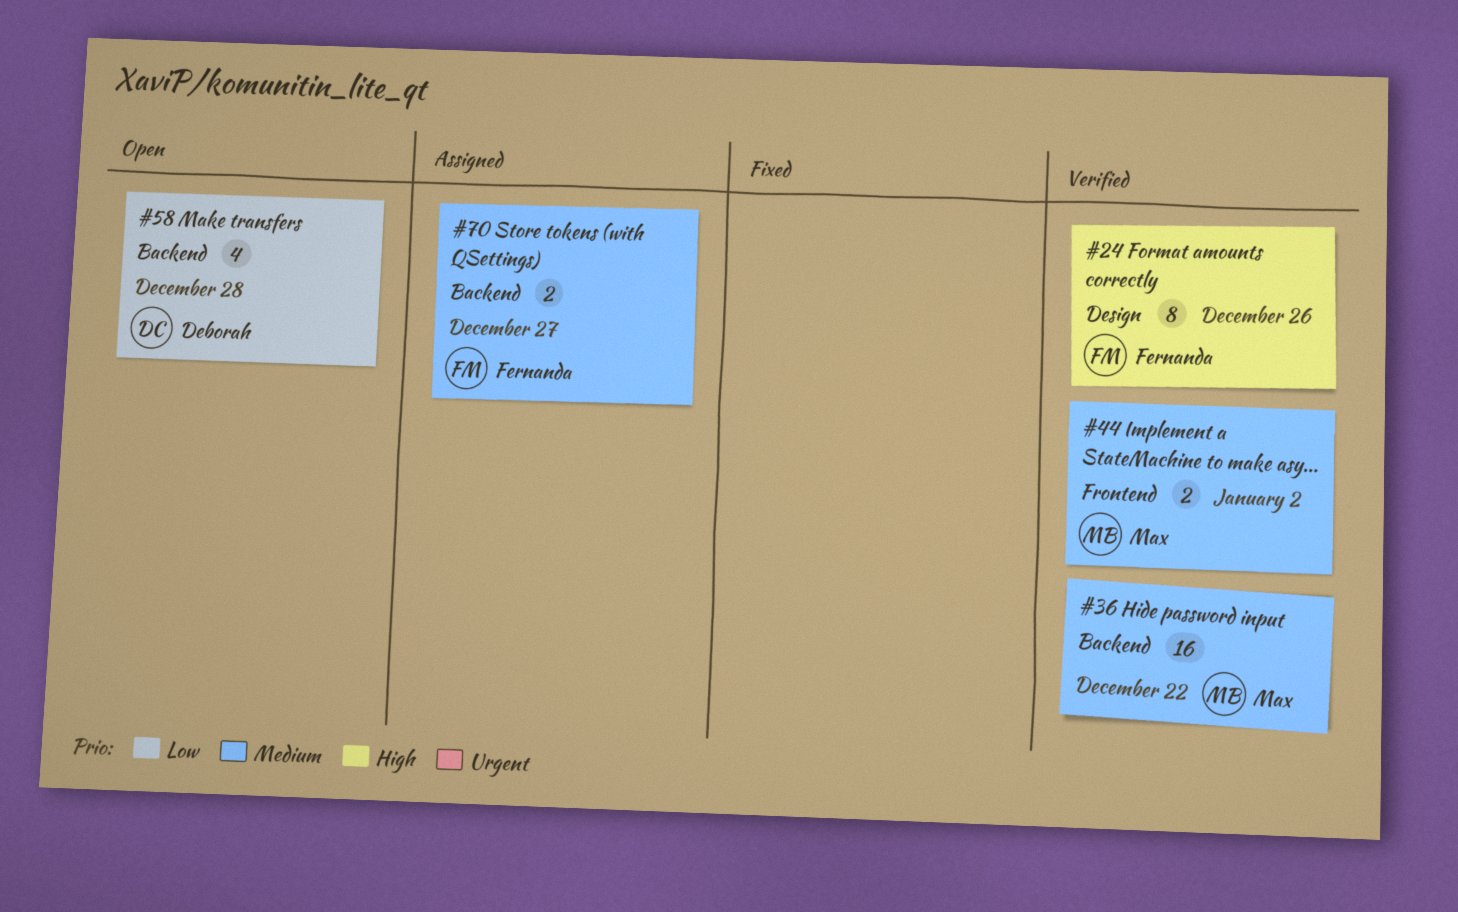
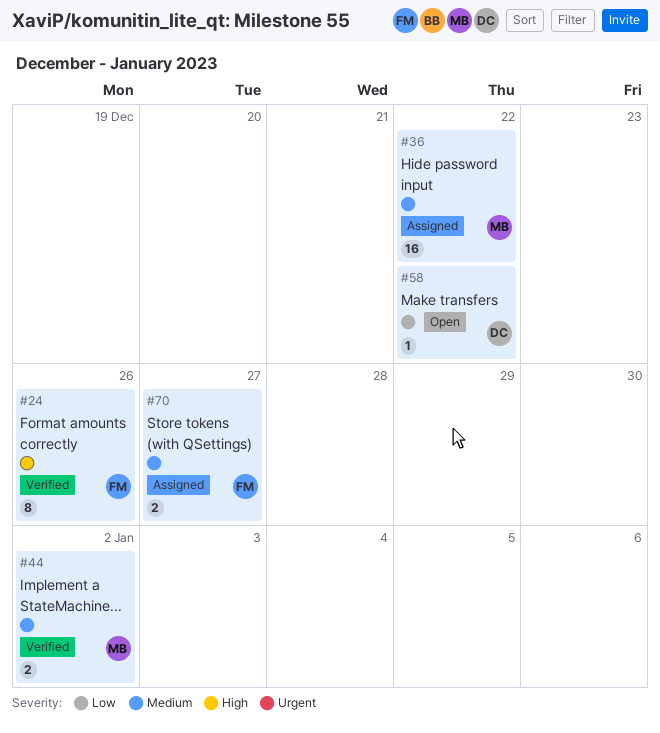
#36, status: Verified -> Assigned
#58, estimate: 4 -> 1
#58, due: Dec 28 -> Dec 22

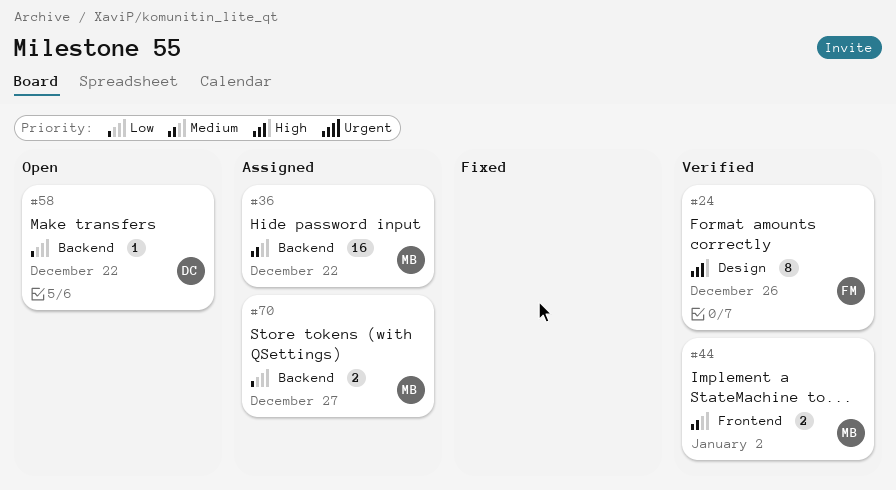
#70, owner: FM -> MB
#70, priority: Medium -> Low

